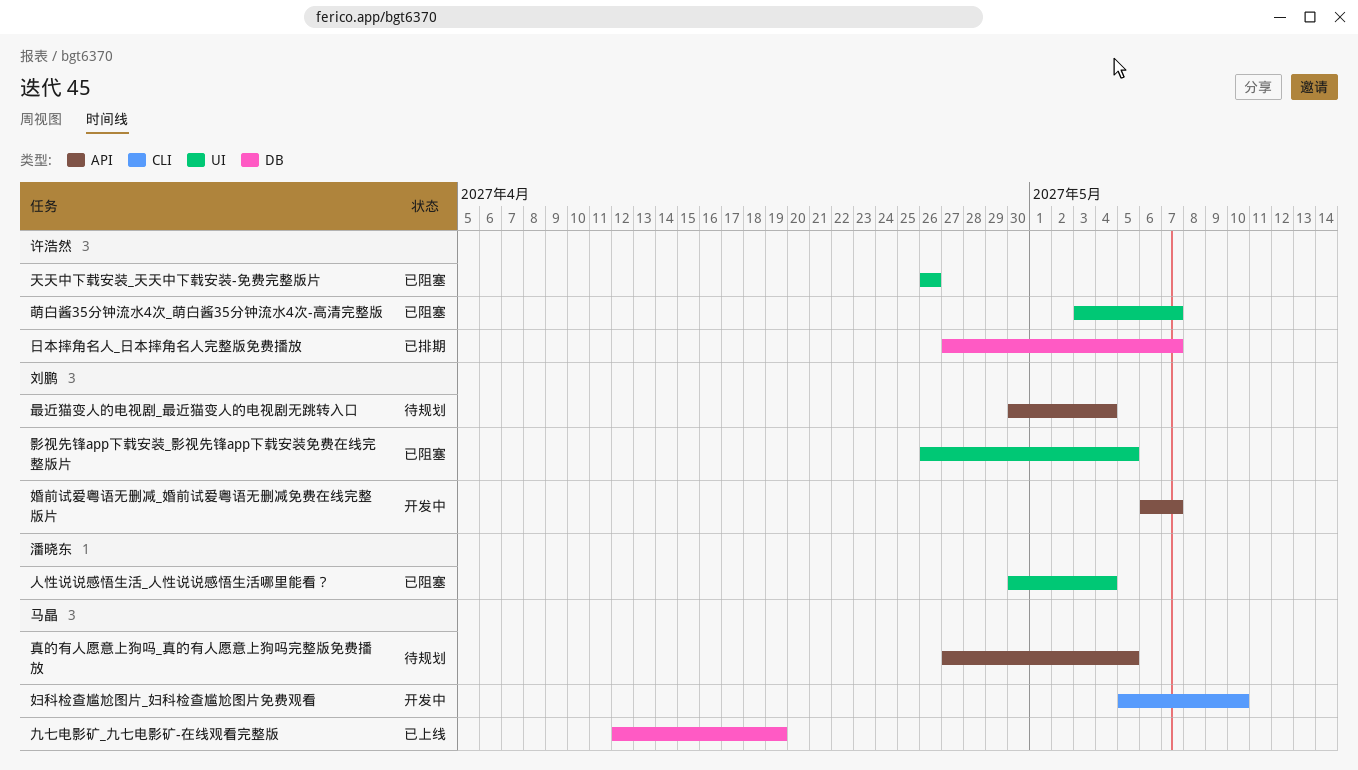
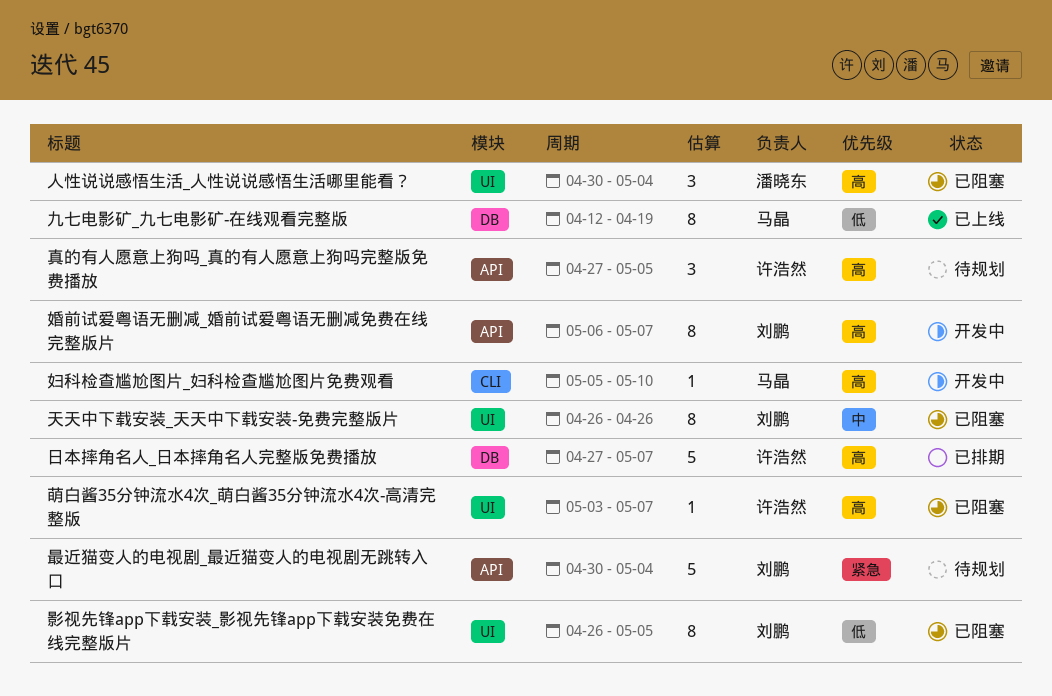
天天中下载安装_天天中下载安装-免费完整版片, owner: 许浩然 -> 刘鹏
真的有人愿意上狗吗_真的有人愿意上狗吗完整版免费播放, owner: 马晶 -> 许浩然

